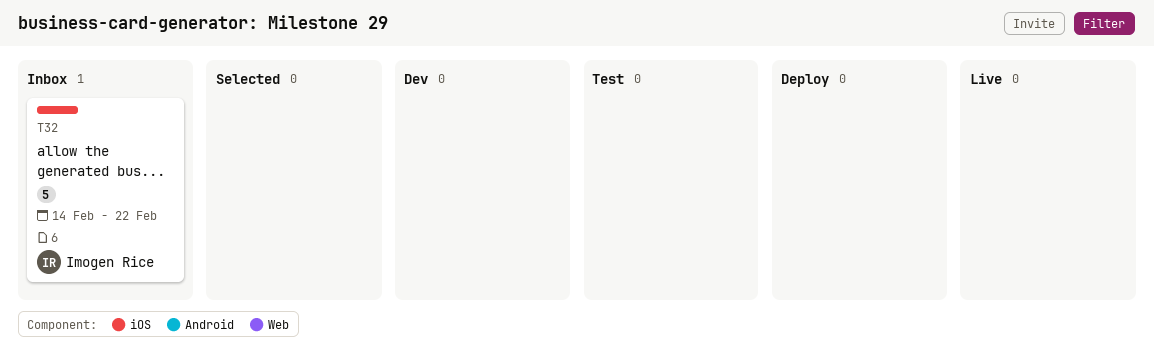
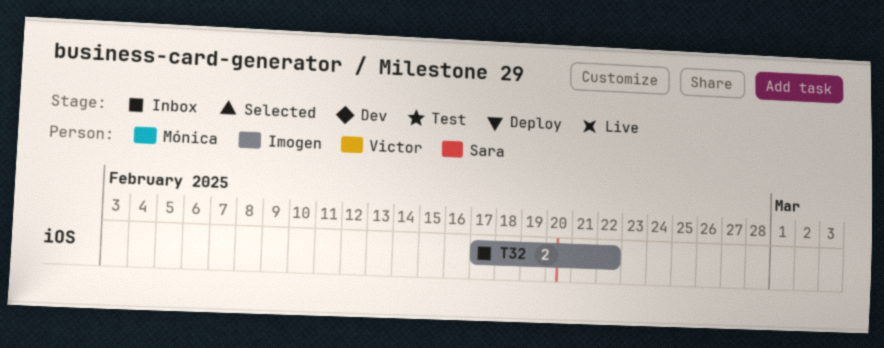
T32, estimate: 5 -> 2
T32, start: Feb 14 -> Feb 17

